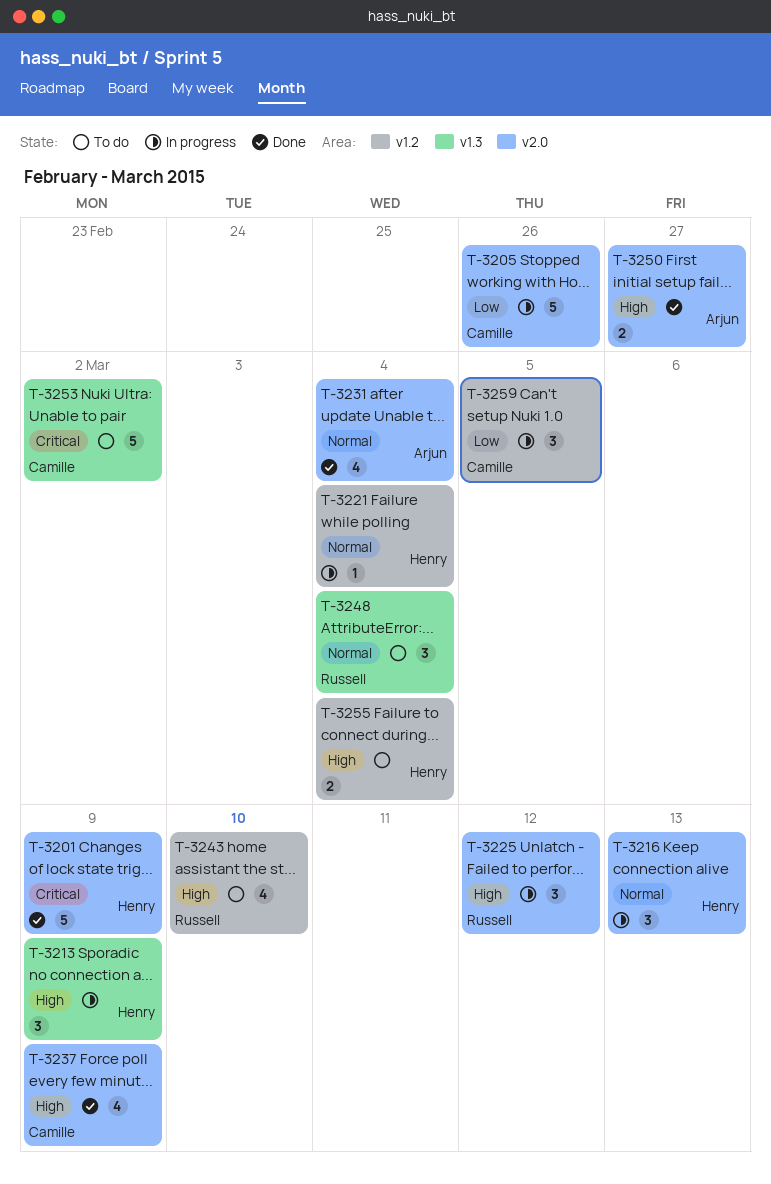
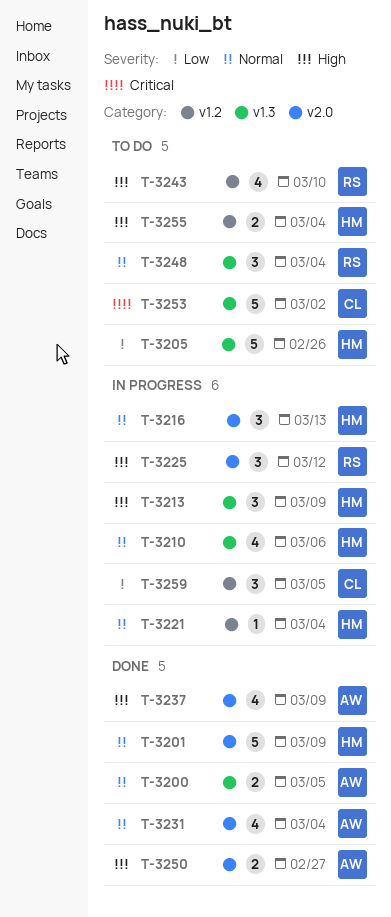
T-3200: none -> present
T-3201, priority: Critical -> Normal
T-3205, status: In progress -> To do
T-3205, owner: Camille -> Henry
T-3205, label: v2.0 -> v1.3
T-3210: none -> present
T-3237, owner: Camille -> Arjun

